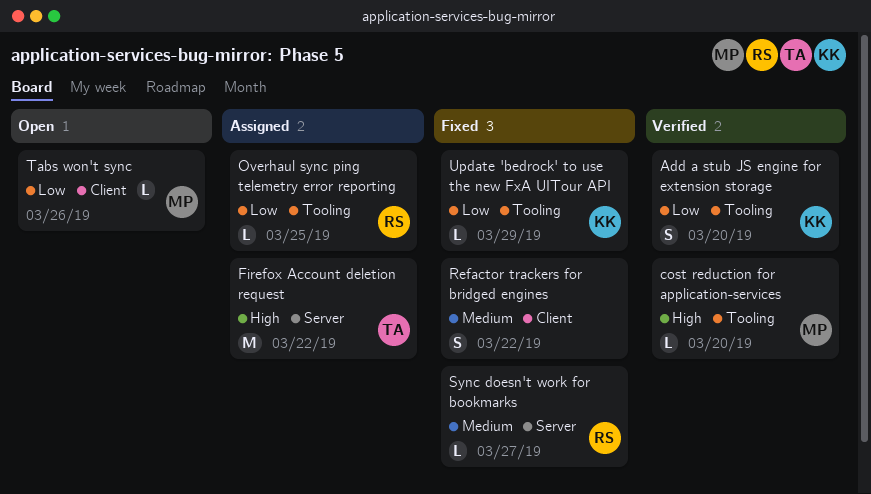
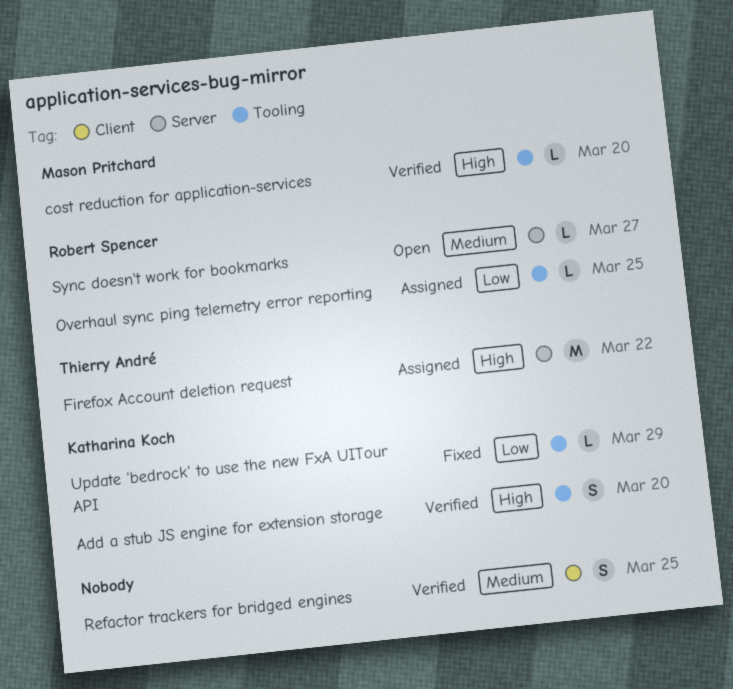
Add a stub JS engine for extension storage, priority: Low -> High
Refactor trackers for bridged engines, status: Fixed -> Verified
Refactor trackers for bridged engines, due: Mar 22 -> Mar 25
Sync doesn't work for bookmarks, status: Fixed -> Open
Tabs won't sync: present -> none

